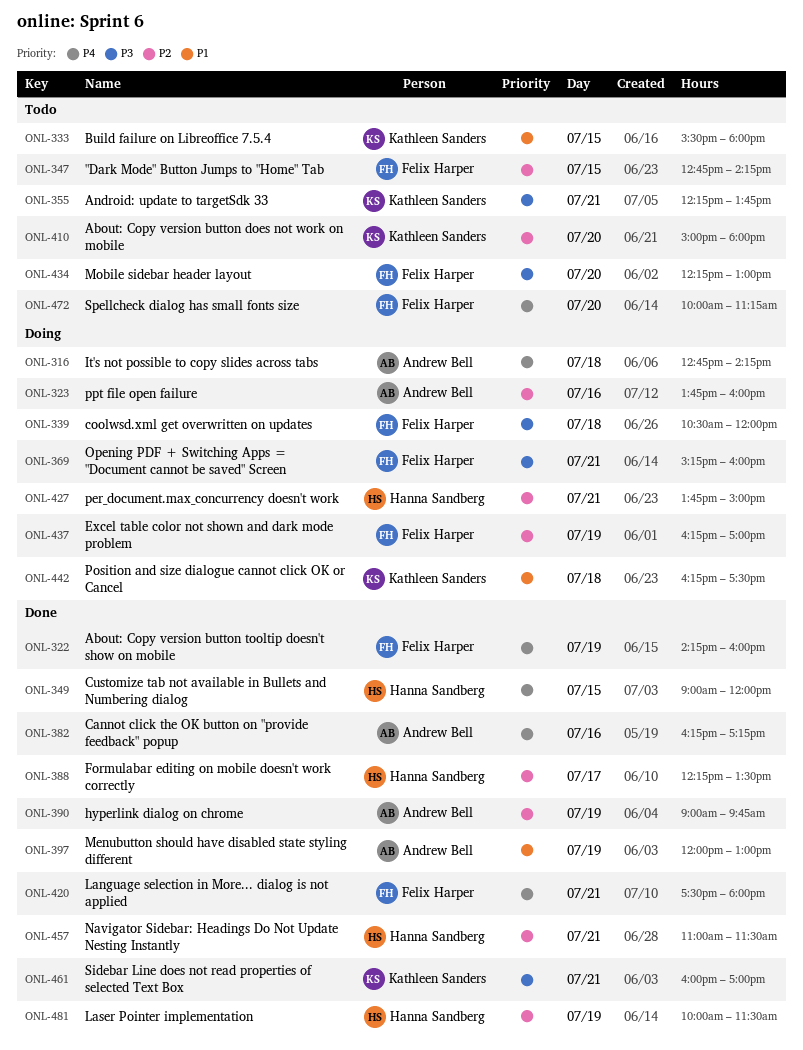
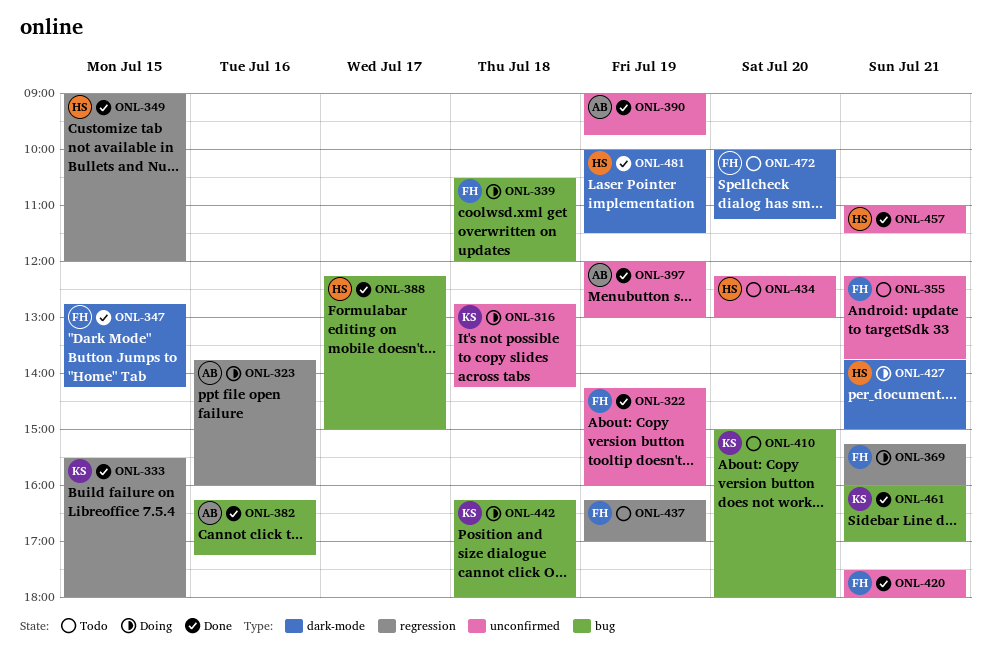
ONL-316, owner: Andrew Bell -> Kathleen Sanders
ONL-333, status: Todo -> Done
ONL-347, status: Todo -> Done
ONL-355, owner: Kathleen Sanders -> Felix Harper
ONL-388, ends: 13:30 -> 15:00
ONL-434, owner: Felix Harper -> Hanna Sandberg
ONL-437, status: Doing -> Todo
ONL-442, ends: 17:30 -> 18:00

